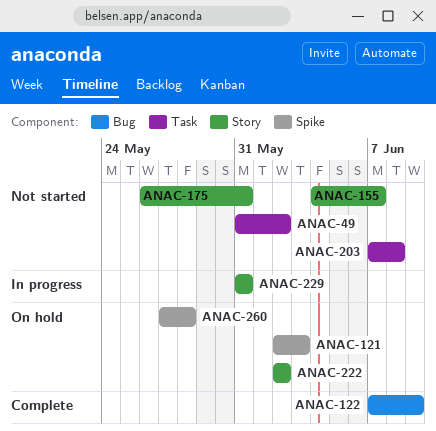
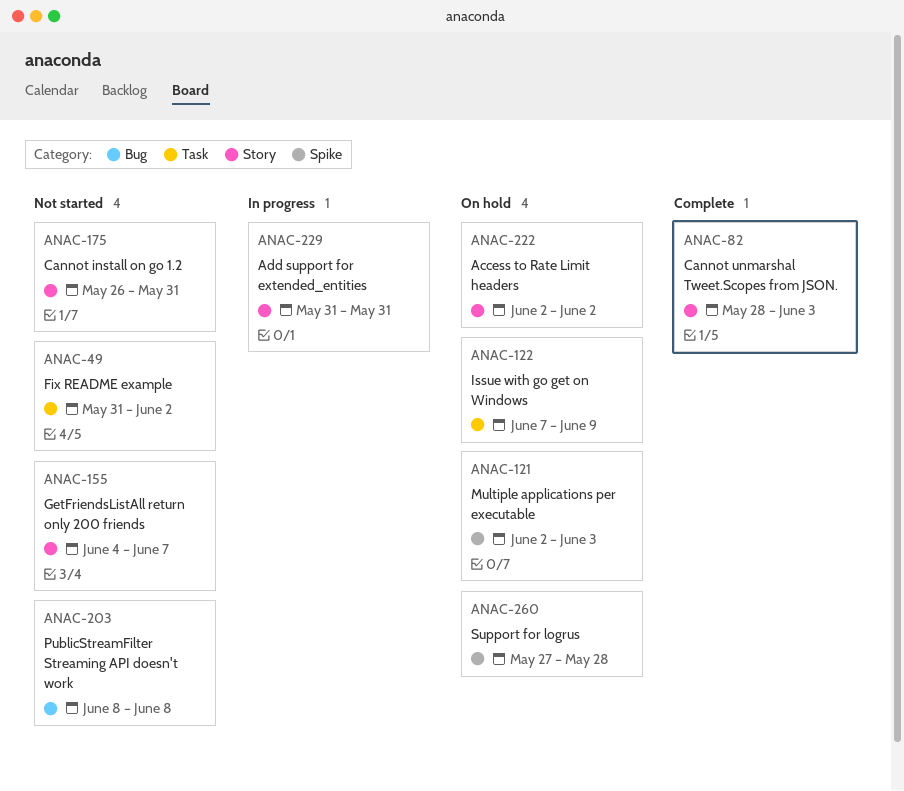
ANAC-82: none -> present
ANAC-122, status: Complete -> On hold
ANAC-122, label: Bug -> Task
ANAC-203, label: Task -> Bug
ANAC-203, start: Jun 7 -> Jun 8

